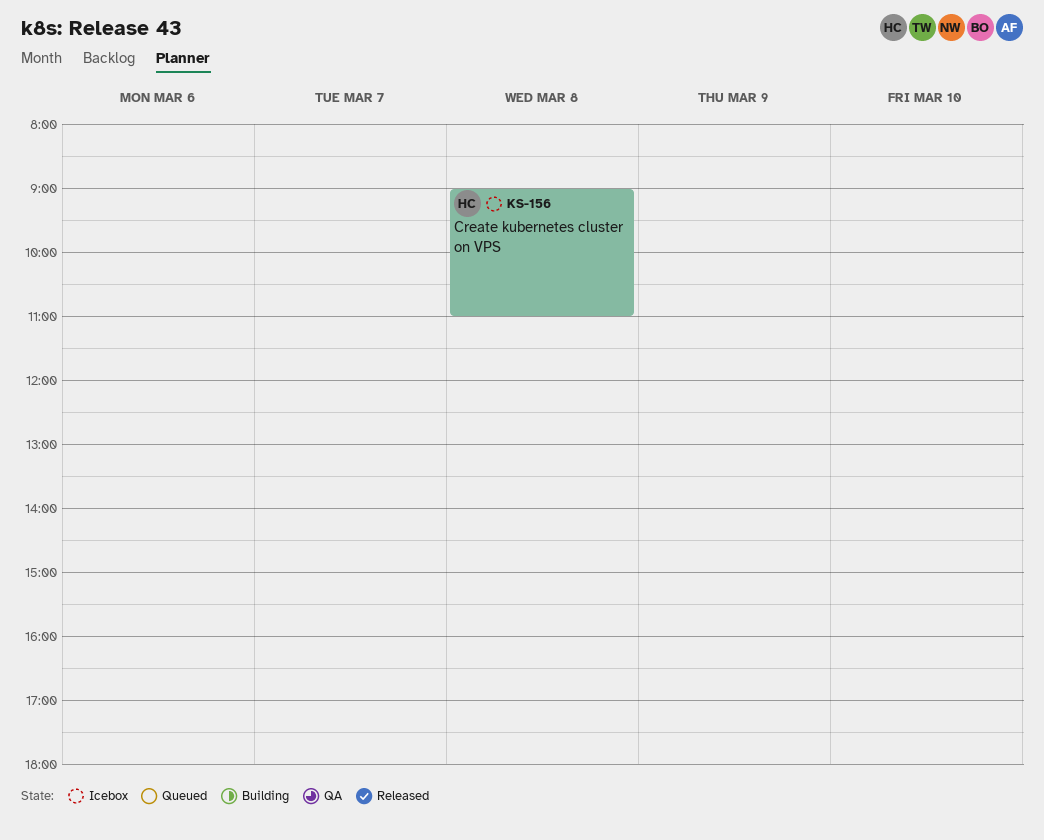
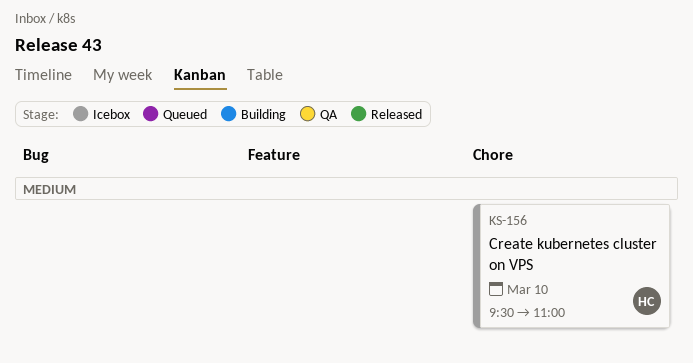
KS-156, day: Mar 8 -> Mar 10
KS-156, begins: 09:00 -> 09:30

